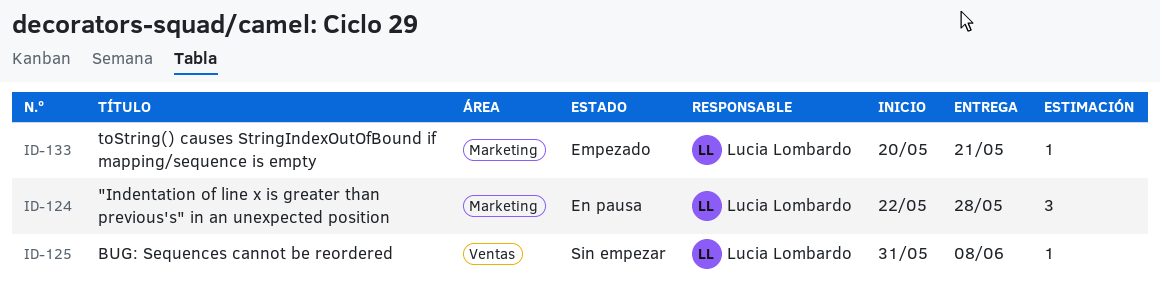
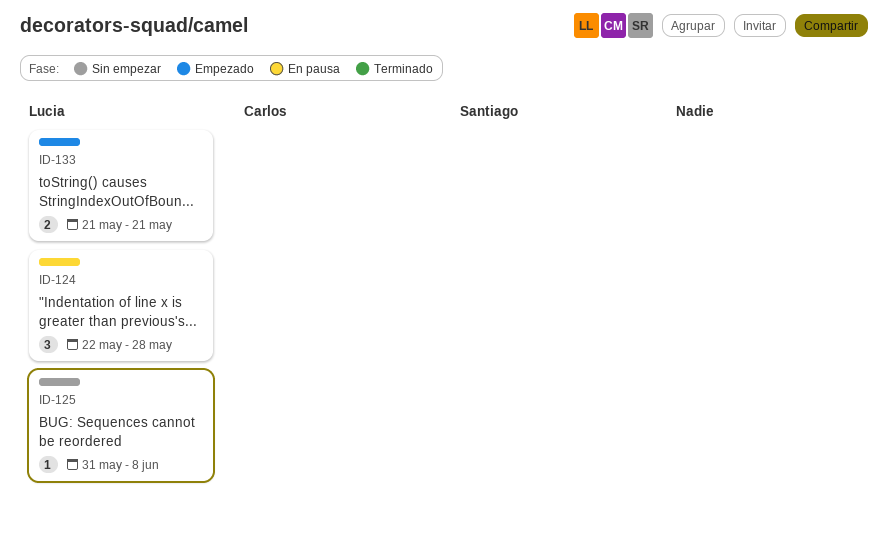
ID-133, estimate: 1 -> 2
ID-133, start: May 20 -> May 21

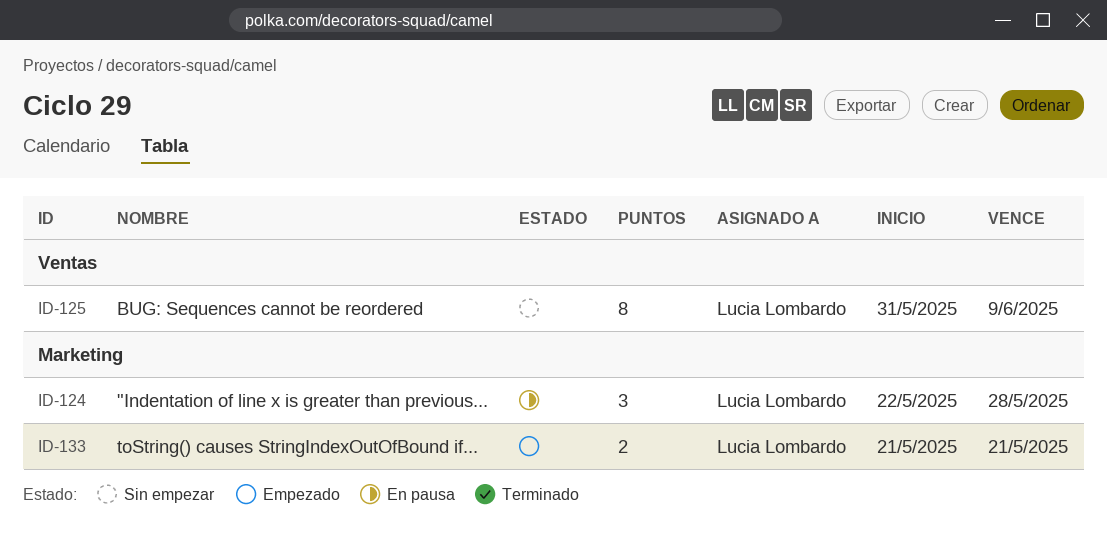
ID-125, estimate: 1 -> 8
ID-125, due: Jun 8 -> Jun 9

